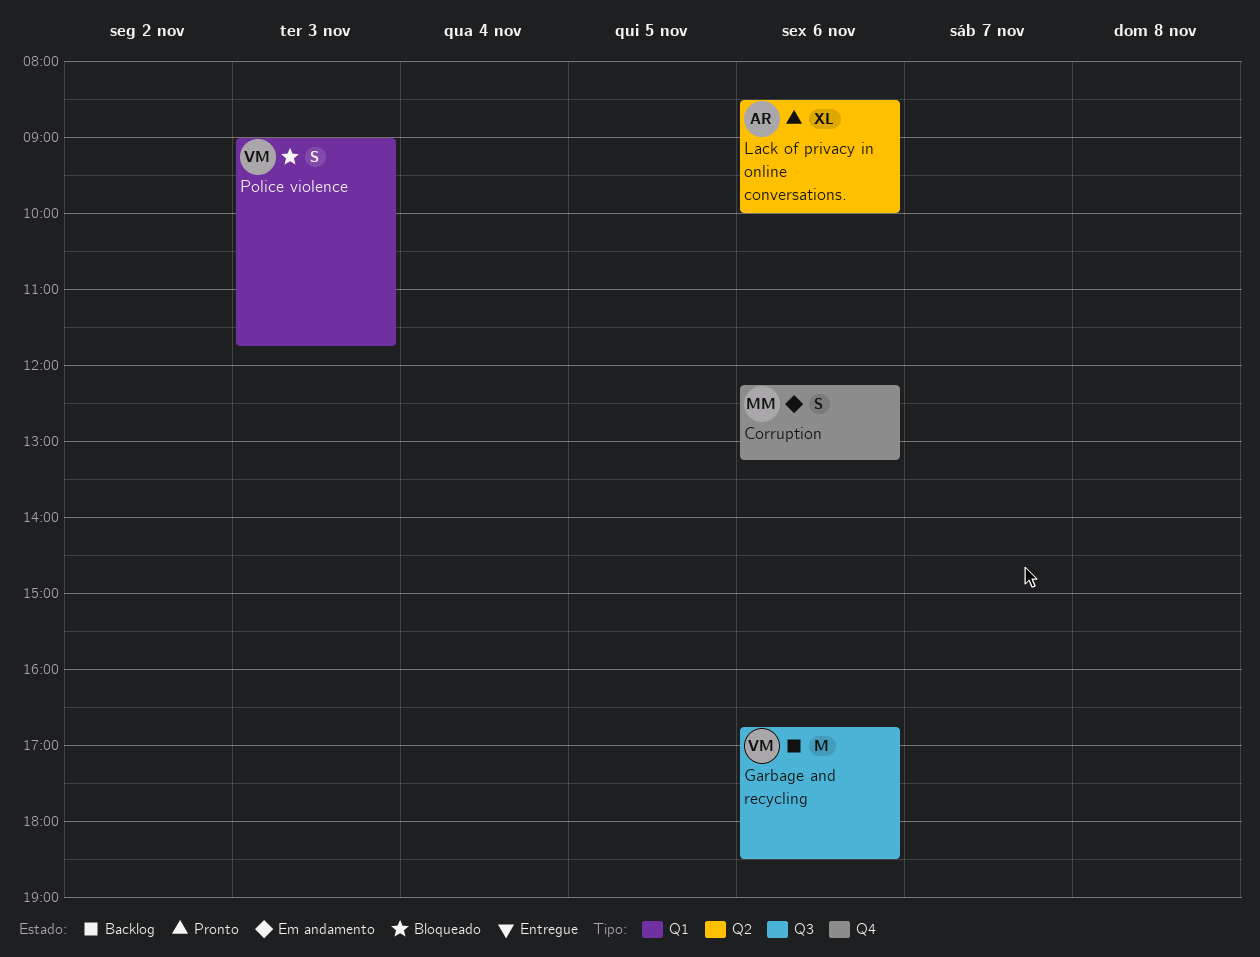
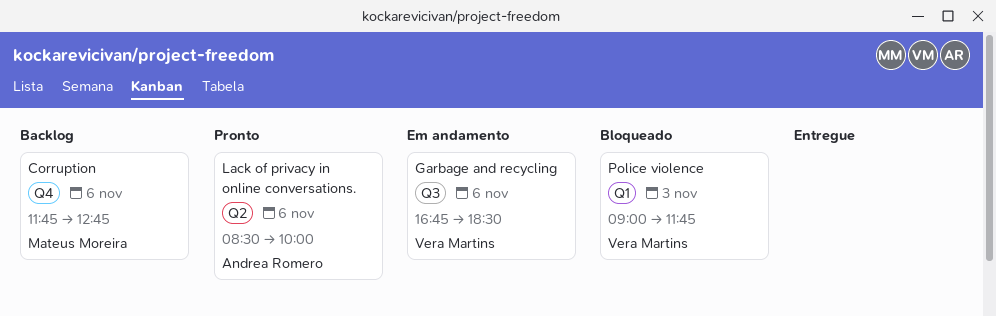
Corruption, status: Em andamento -> Backlog
Corruption, begins: 12:15 -> 11:45
Corruption, ends: 13:15 -> 12:45
Garbage and recycling, status: Backlog -> Em andamento

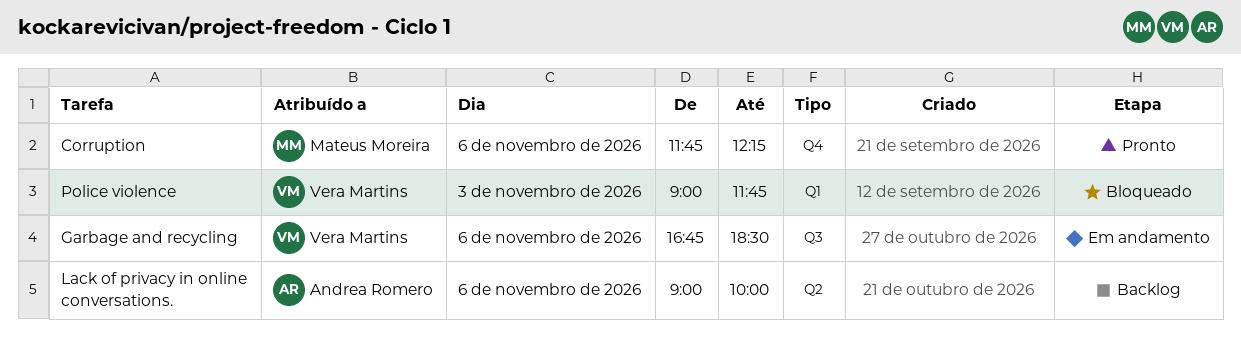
Corruption, status: Backlog -> Pronto
Corruption, ends: 12:45 -> 12:15
Lack of privacy in online conversations., status: Pronto -> Backlog
Lack of privacy in online conversations., begins: 08:30 -> 09:00

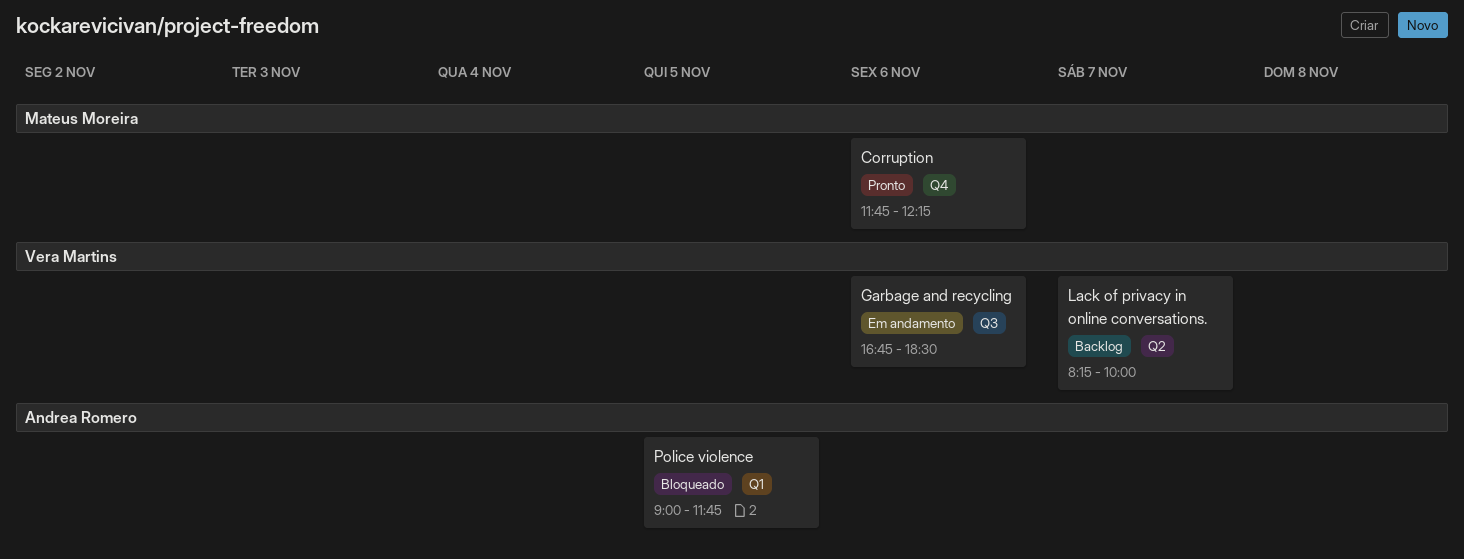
Lack of privacy in online conversations., owner: Andrea Romero -> Vera Martins
Lack of privacy in online conversations., day: Nov 6 -> Nov 7
Lack of privacy in online conversations., begins: 09:00 -> 08:15
Police violence, owner: Vera Martins -> Andrea Romero
Police violence, day: Nov 3 -> Nov 5

